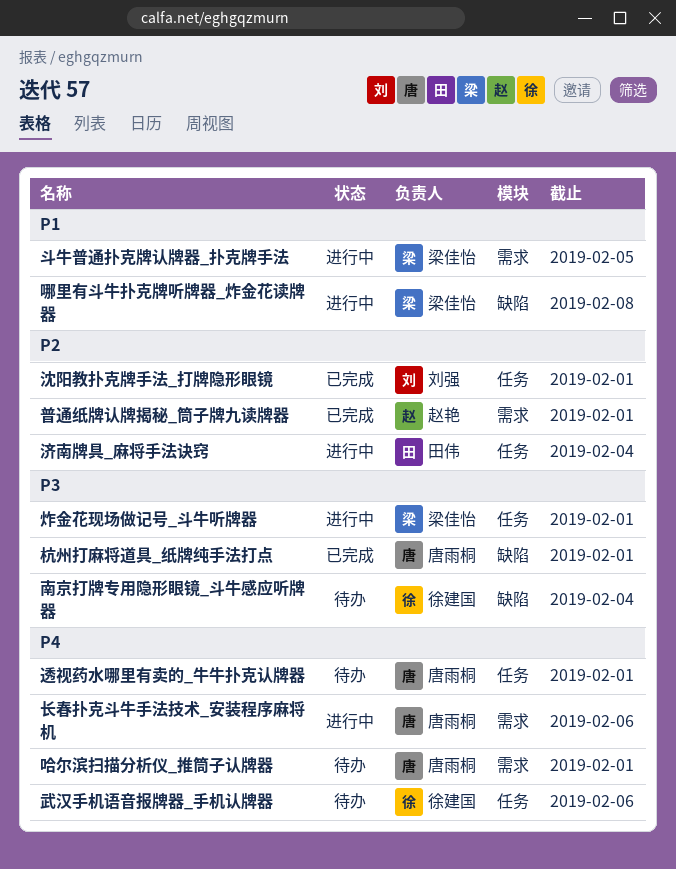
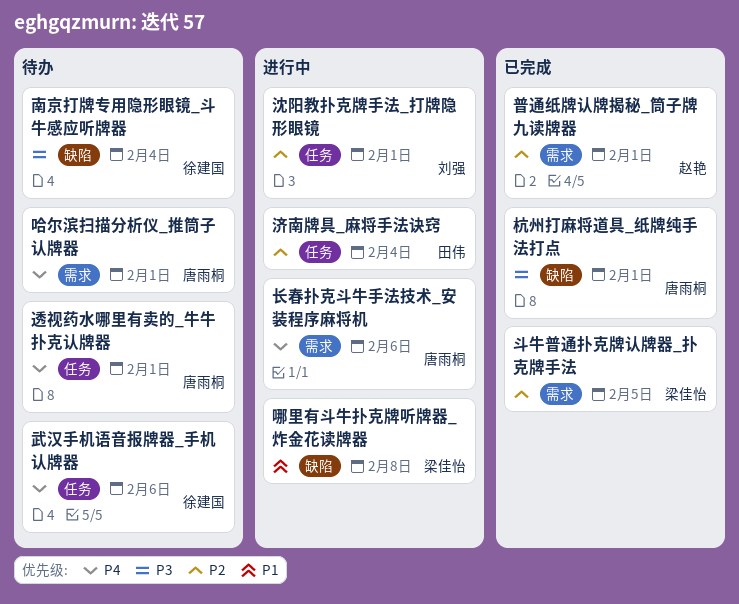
斗牛普通扑克牌认牌器_扑克牌手法, status: 进行中 -> 已完成
斗牛普通扑克牌认牌器_扑克牌手法, priority: P1 -> P2
沈阳教扑克牌手法_打牌隐形眼镜, status: 已完成 -> 进行中
炸金花现场做记号_斗牛听牌器: present -> none

